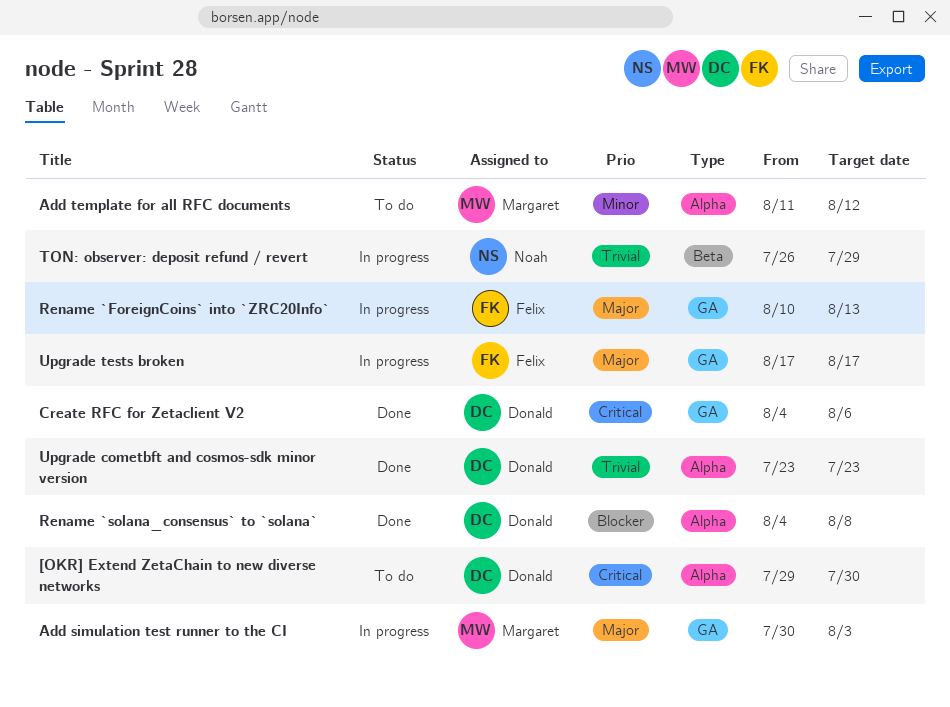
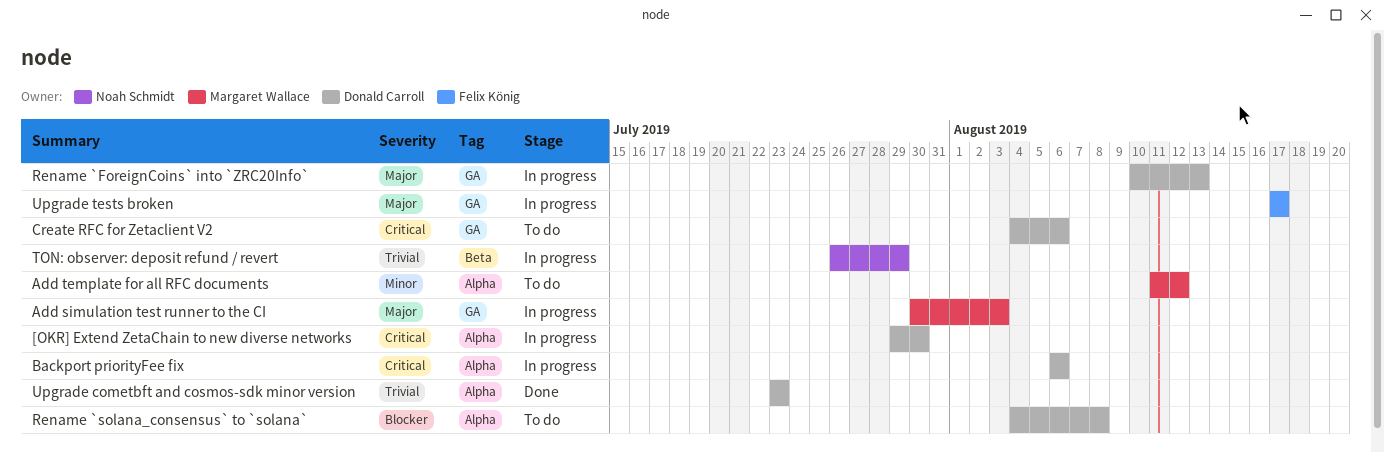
[OKR] Extend ZetaChain to new diverse networks, status: To do -> In progress
Backport priorityFee fix: none -> present
Create RFC for Zetaclient V2, status: Done -> To do
Rename `ForeignCoins` into `ZRC20Info`, owner: Felix König -> Donald Carroll
Rename `solana_consensus` to `solana`, status: Done -> To do

